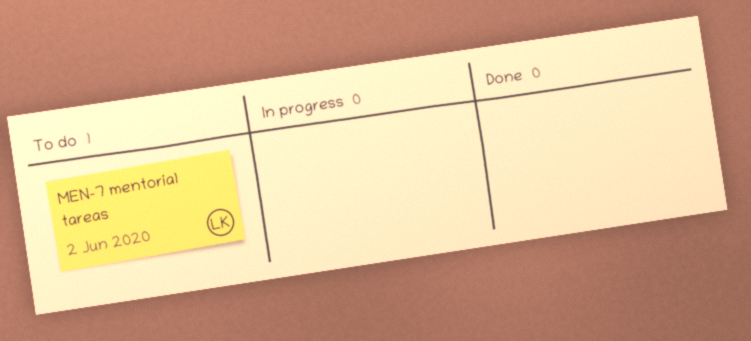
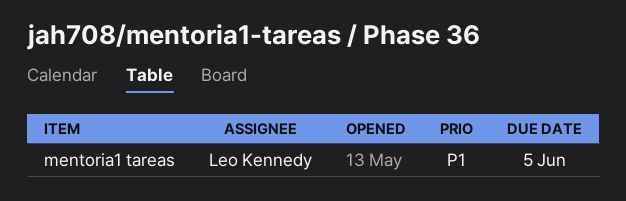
mentoria1 tareas, due: Jun 2 -> Jun 5

